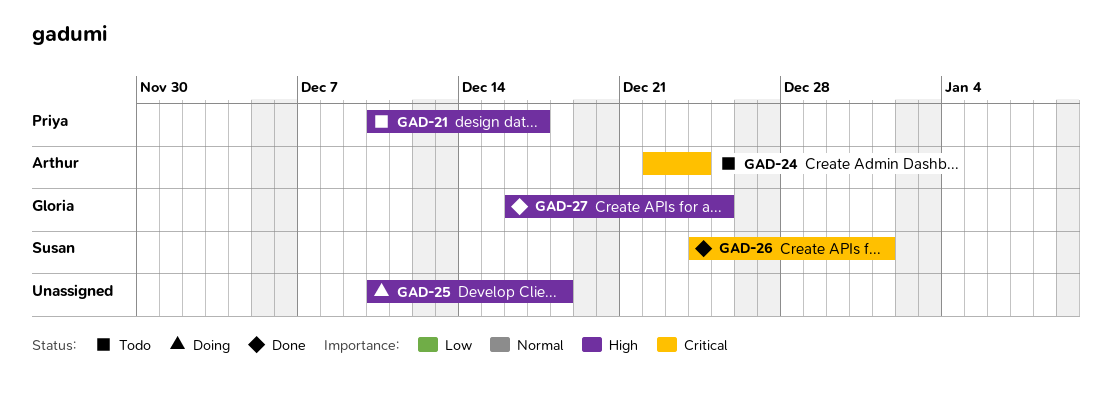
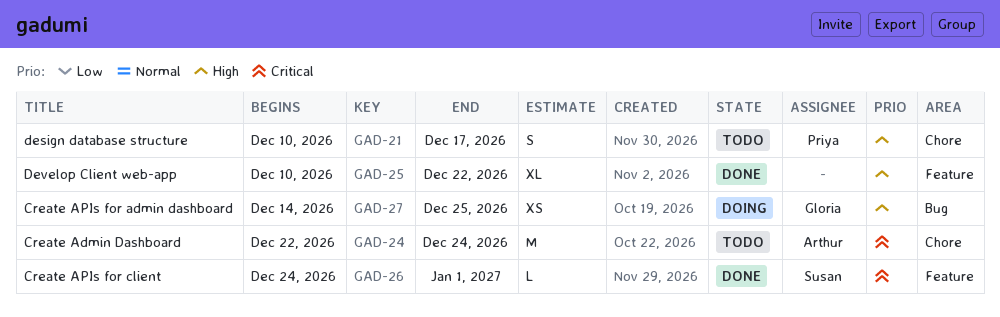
GAD-25, status: Doing -> Done
GAD-25, due: Dec 18 -> Dec 22
GAD-27, status: Done -> Doing
GAD-27, start: Dec 16 -> Dec 14

